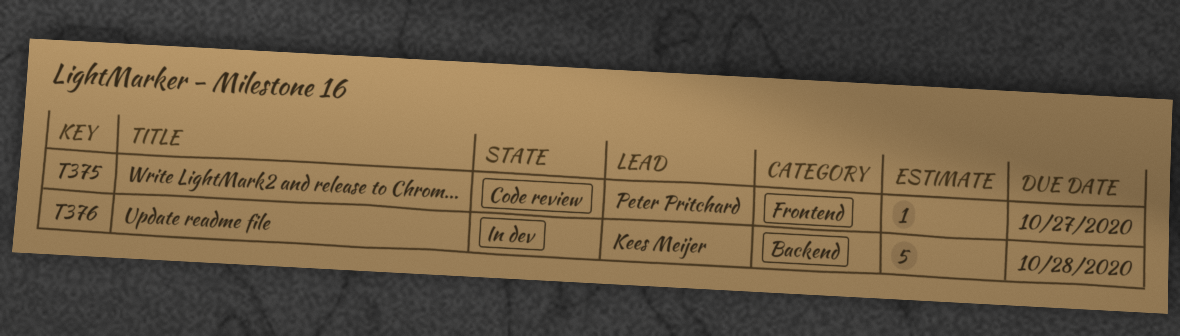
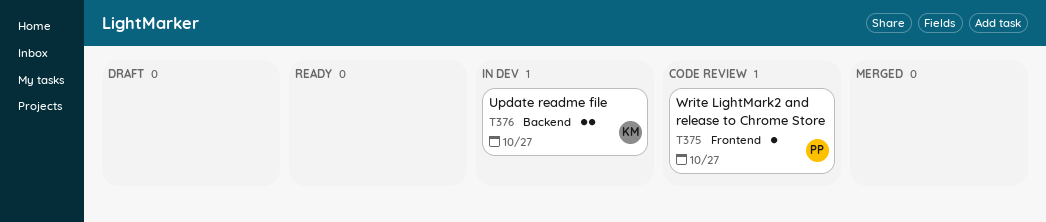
T376, estimate: 5 -> 2
T376, due: Oct 28 -> Oct 27

